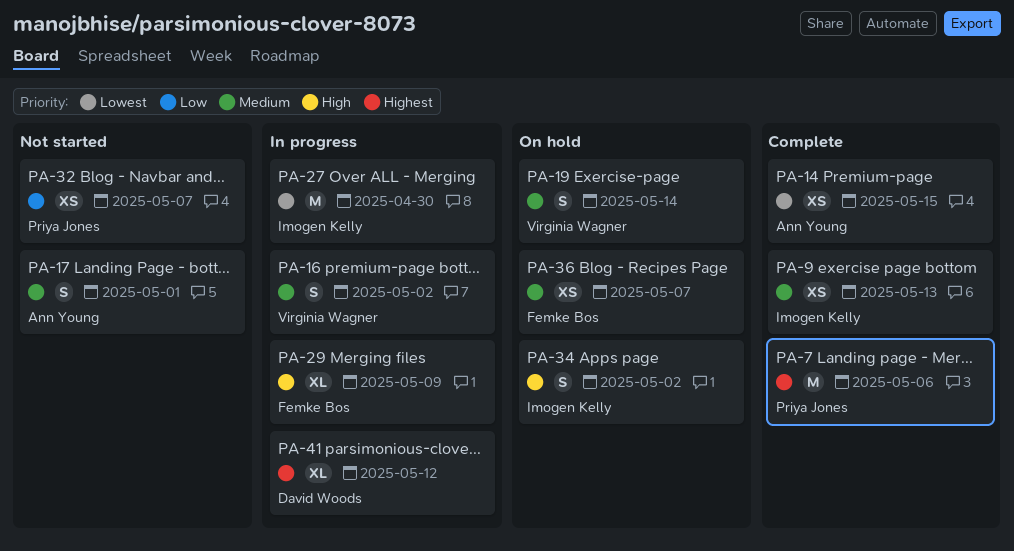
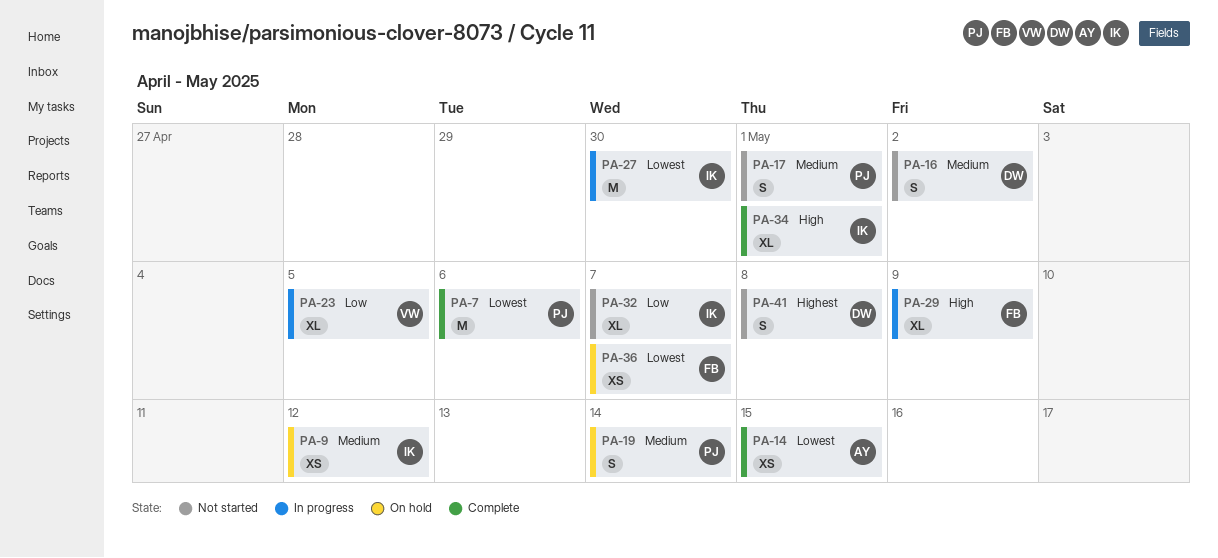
PA-7, priority: Highest -> Lowest
PA-9, status: Complete -> On hold
PA-9, due: May 13 -> May 12
PA-16, status: In progress -> Not started
PA-16, owner: Virginia Wagner -> David Woods
PA-17, owner: Ann Young -> Priya Jones
PA-19, owner: Virginia Wagner -> Priya Jones
PA-23: none -> present
PA-32, owner: Priya Jones -> Imogen Kelly
PA-32, estimate: XS -> XL
PA-34, status: On hold -> Complete
PA-34, estimate: S -> XL
PA-34, due: May 2 -> May 1
PA-36, priority: Medium -> Lowest
PA-41, status: In progress -> Not started
PA-41, estimate: XL -> S
PA-41, due: May 12 -> May 8

